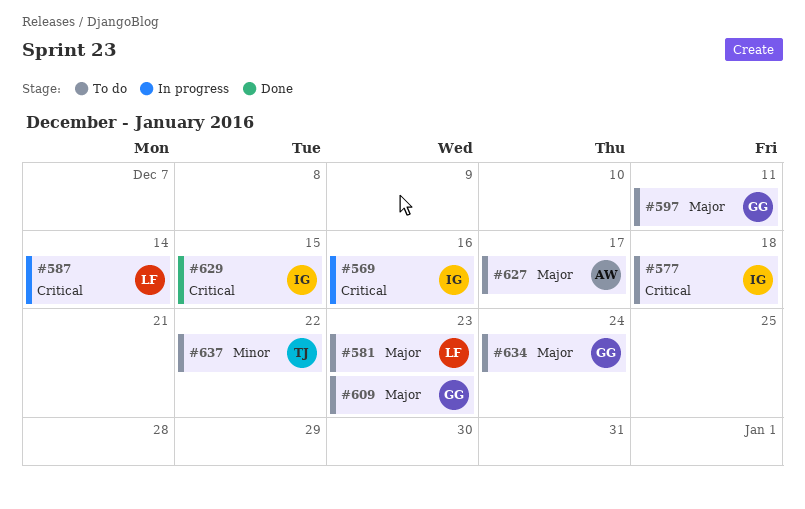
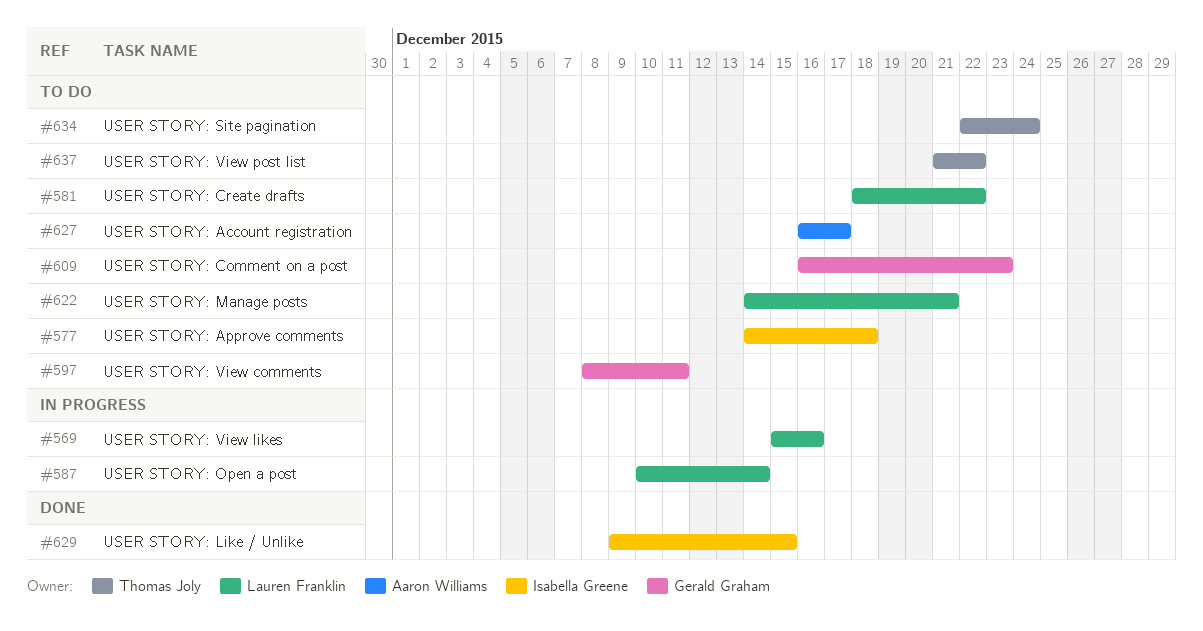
#569, owner: Isabella Greene -> Lauren Franklin
#581, due: Dec 23 -> Dec 22
#622: none -> present
#634, owner: Gerald Graham -> Thomas Joly

